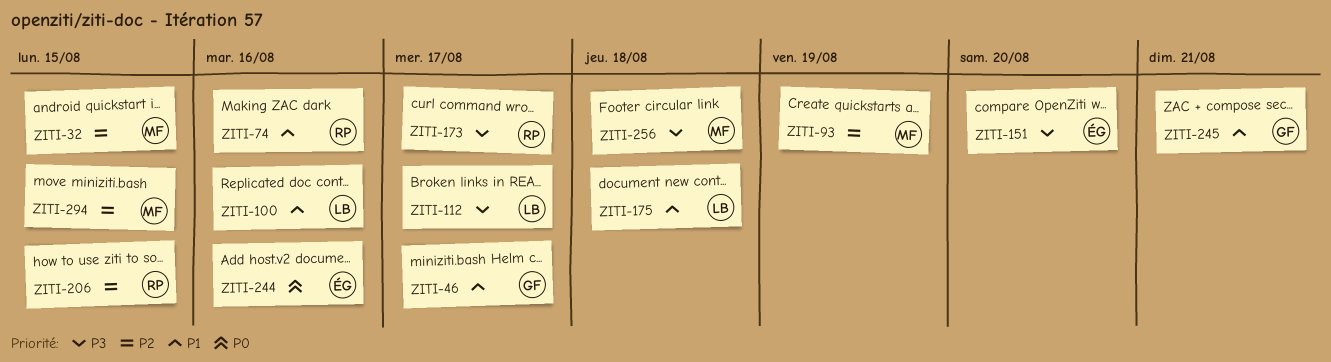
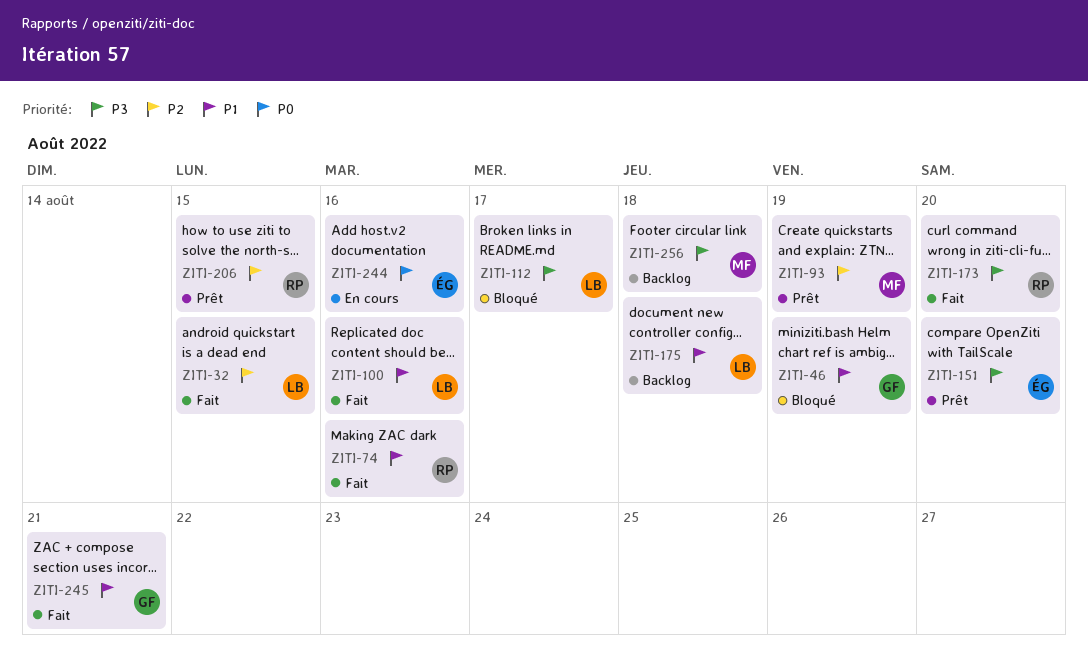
ZITI-32, owner: MF -> LB
ZITI-46, due: Aug 17 -> Aug 19
ZITI-173, due: Aug 17 -> Aug 20
ZITI-294: present -> none

